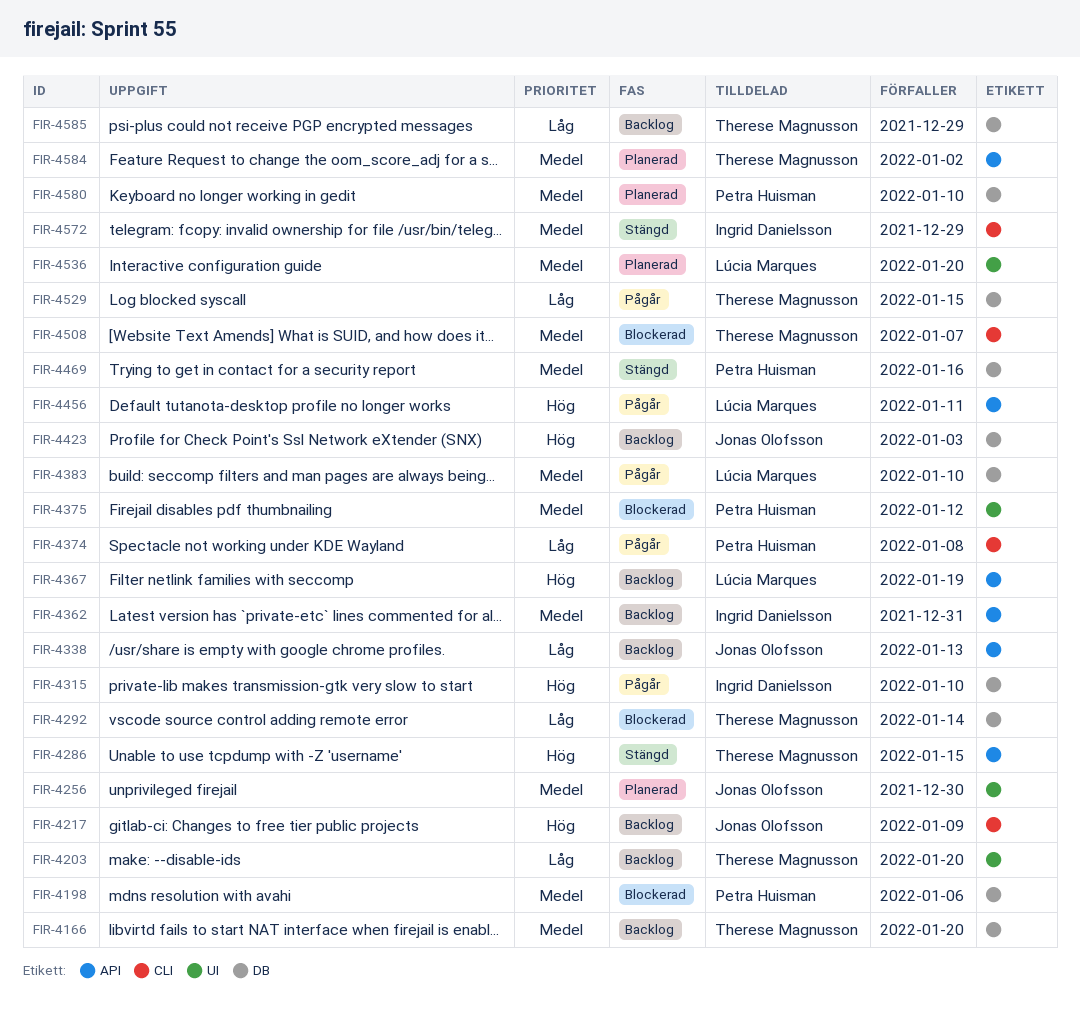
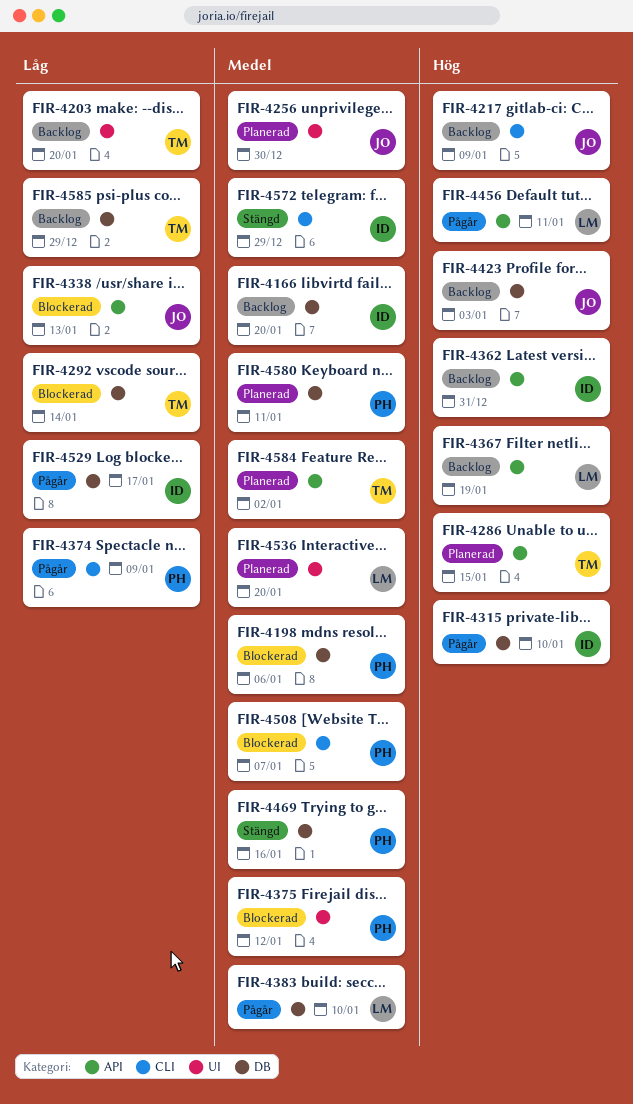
FIR-4166, owner: Therese Magnusson -> Ingrid Danielsson
FIR-4286, status: Stängd -> Planerad
FIR-4338, status: Backlog -> Blockerad
FIR-4362, priority: Medel -> Hög
FIR-4374, due: Jan 8 -> Jan 9
FIR-4508, owner: Therese Magnusson -> Petra Huisman
FIR-4529, owner: Therese Magnusson -> Ingrid Danielsson
FIR-4529, due: Jan 15 -> Jan 17
FIR-4580, due: Jan 10 -> Jan 11

